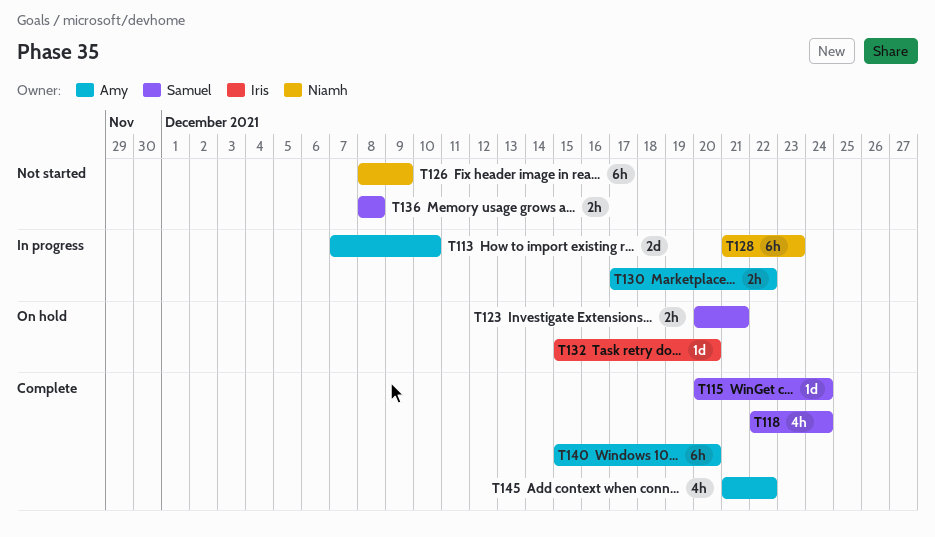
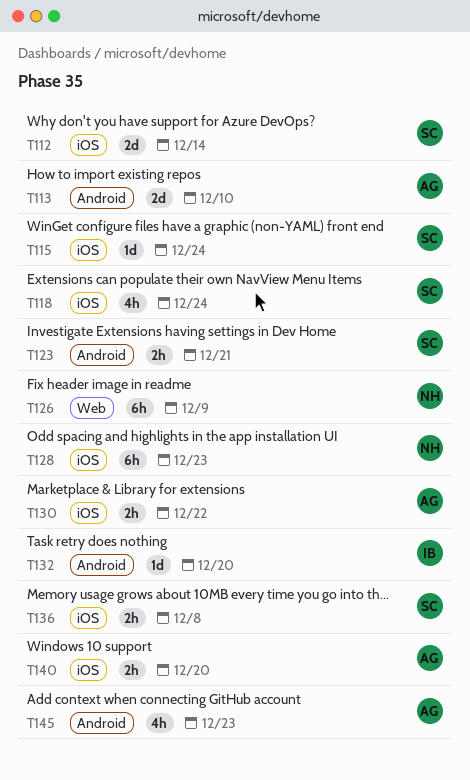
T112: none -> present
T140, estimate: 6h -> 2h
T145, due: Dec 22 -> Dec 23

